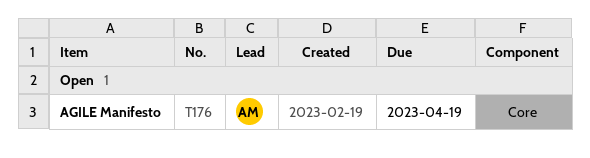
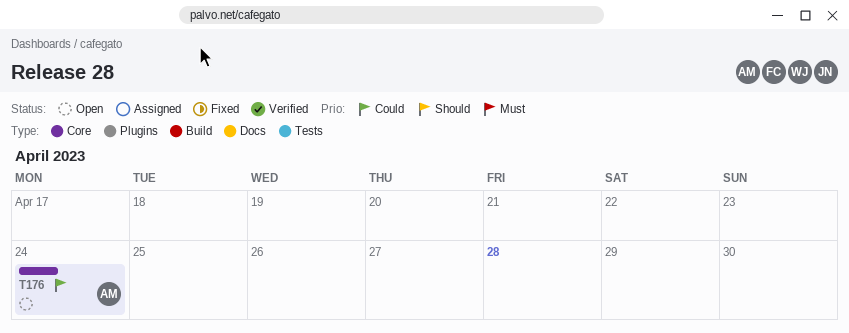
T176, due: Apr 19 -> Apr 24

